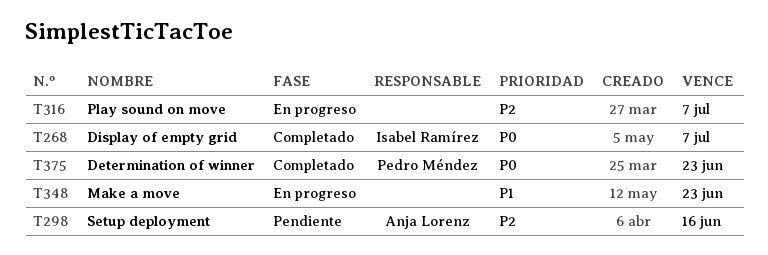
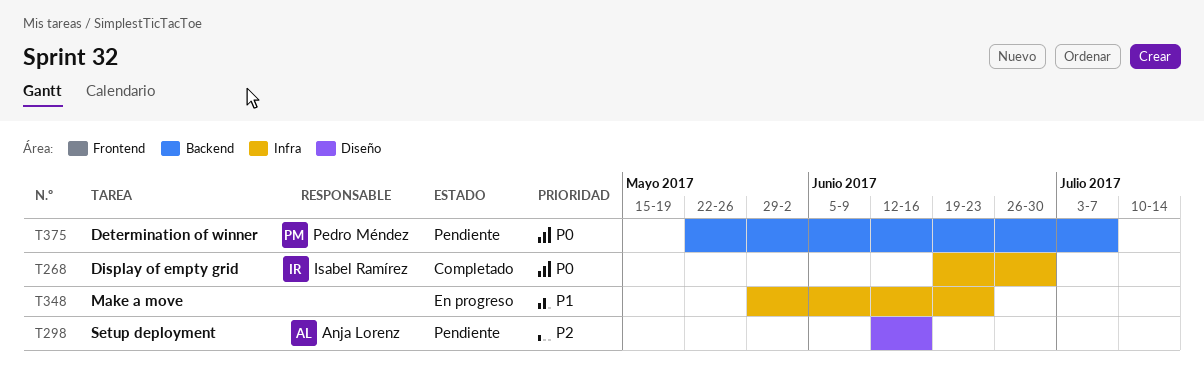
T268, due: Jul 7 -> Jun 30
T316: present -> none
T375, status: Completado -> Pendiente
T375, due: Jun 23 -> Jul 7

